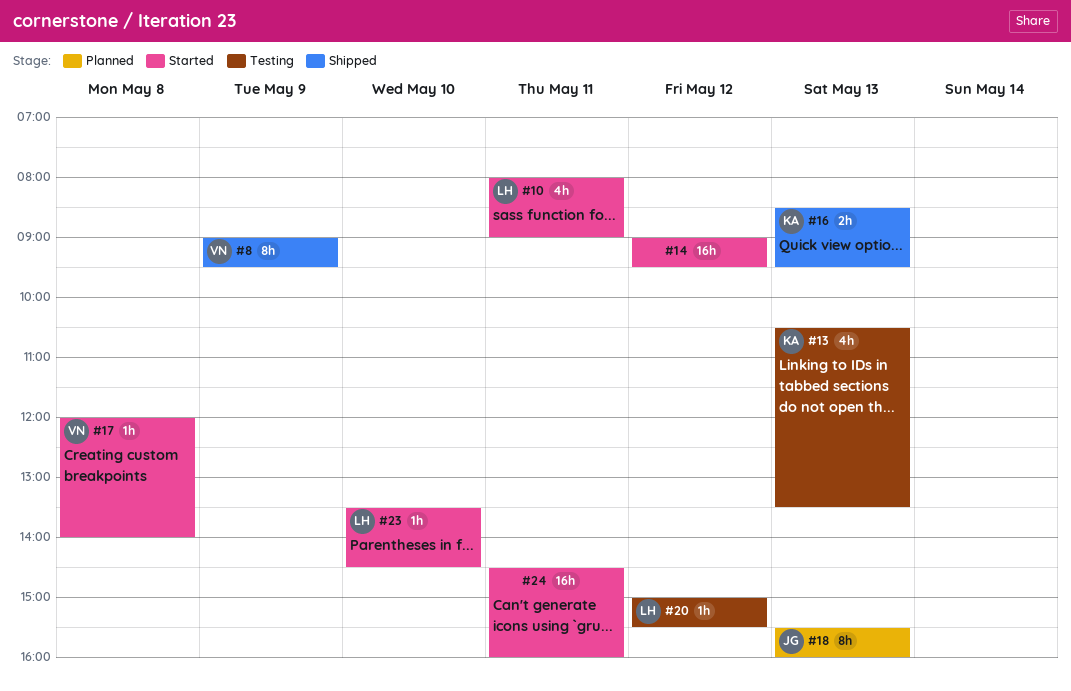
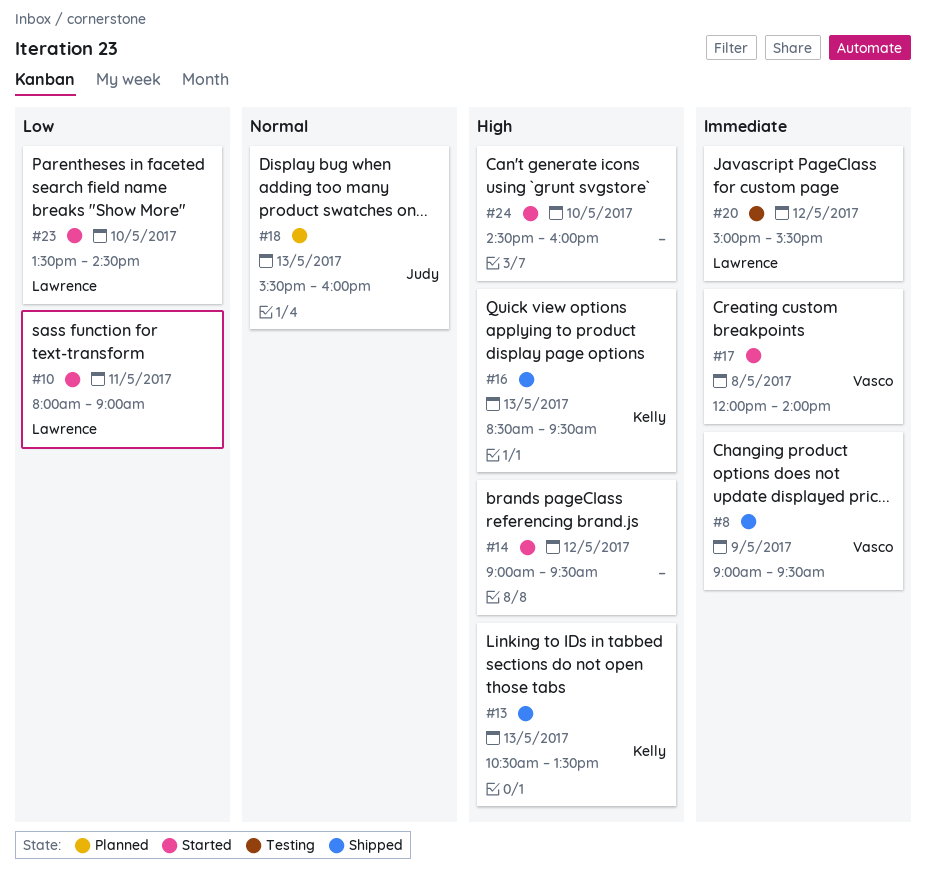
#13, status: Testing -> Shipped
#24, day: May 11 -> May 10

